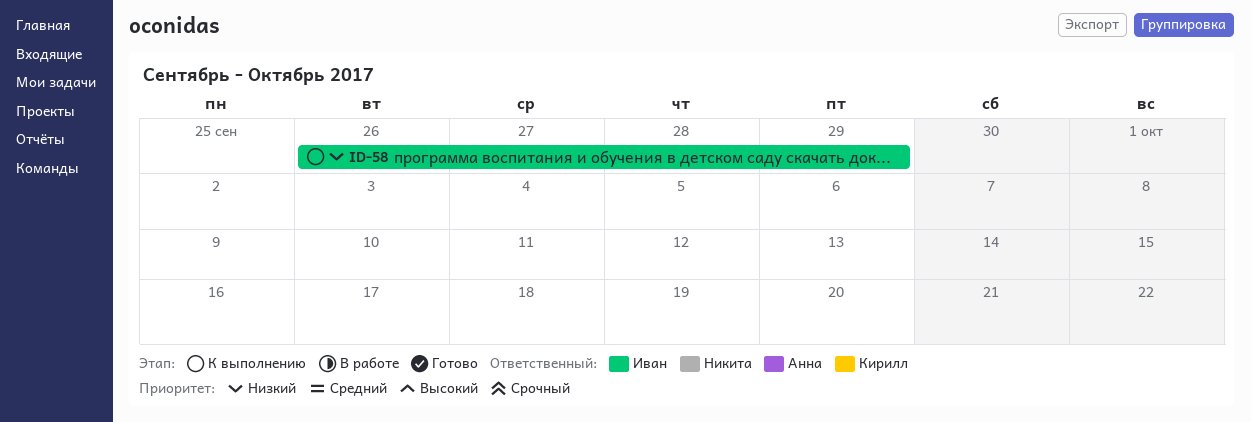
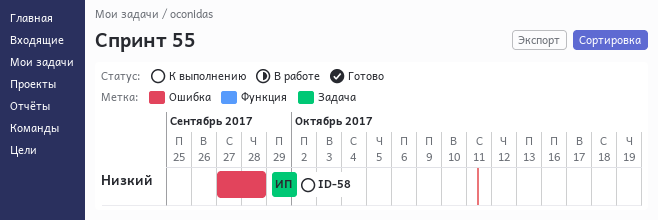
ID-58, start: Sep 26 -> Sep 27
ID-58, due: Sep 29 -> Sep 28

